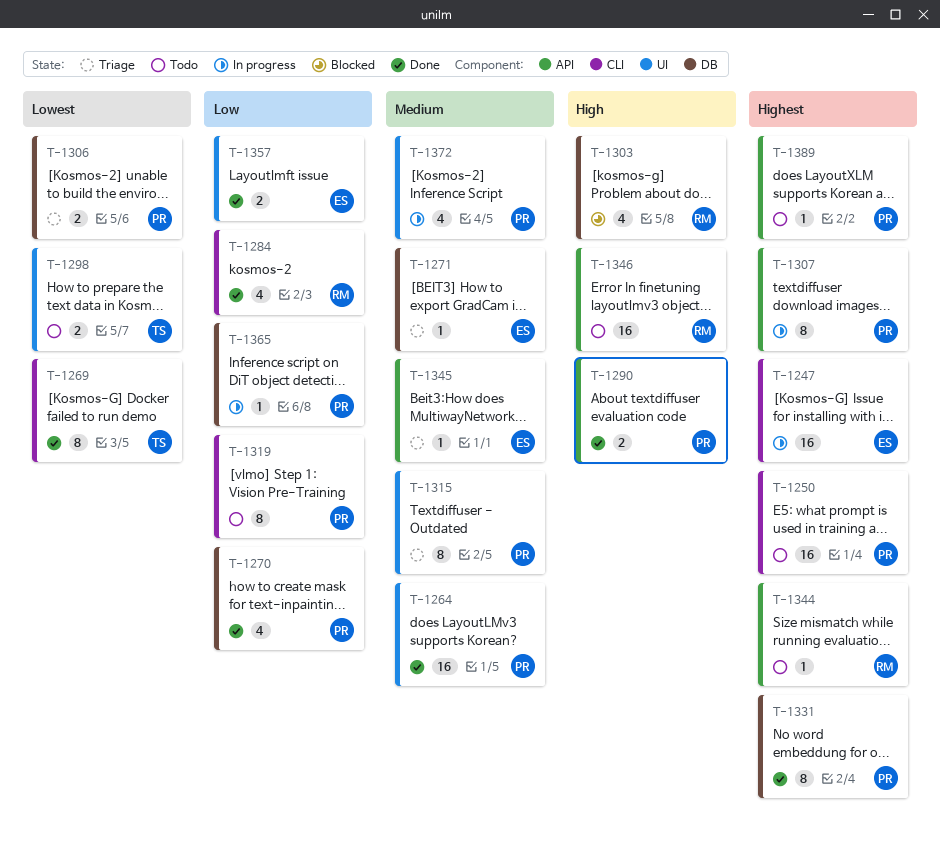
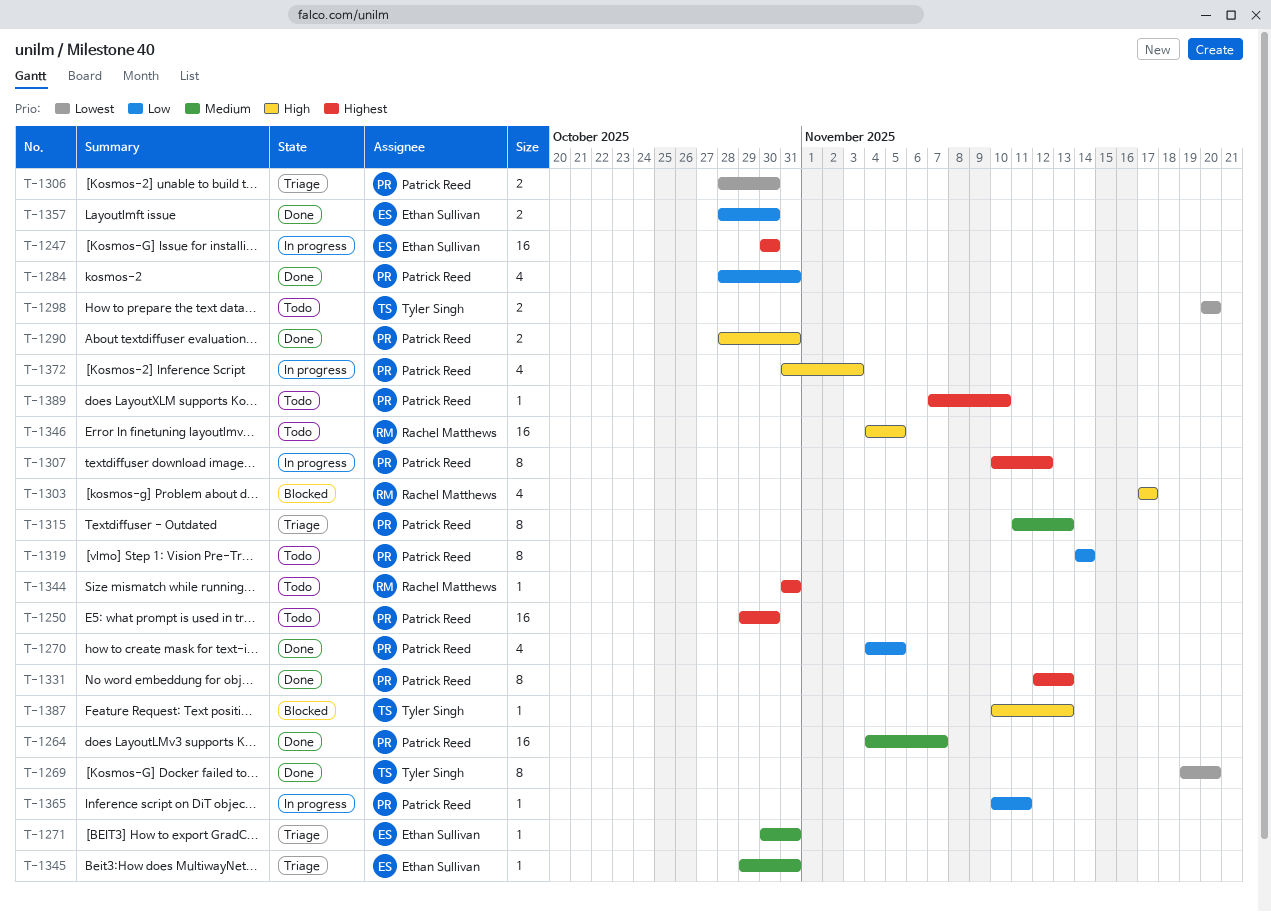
T-1284, owner: Rachel Matthews -> Patrick Reed
T-1372, priority: Medium -> High
T-1387: none -> present

